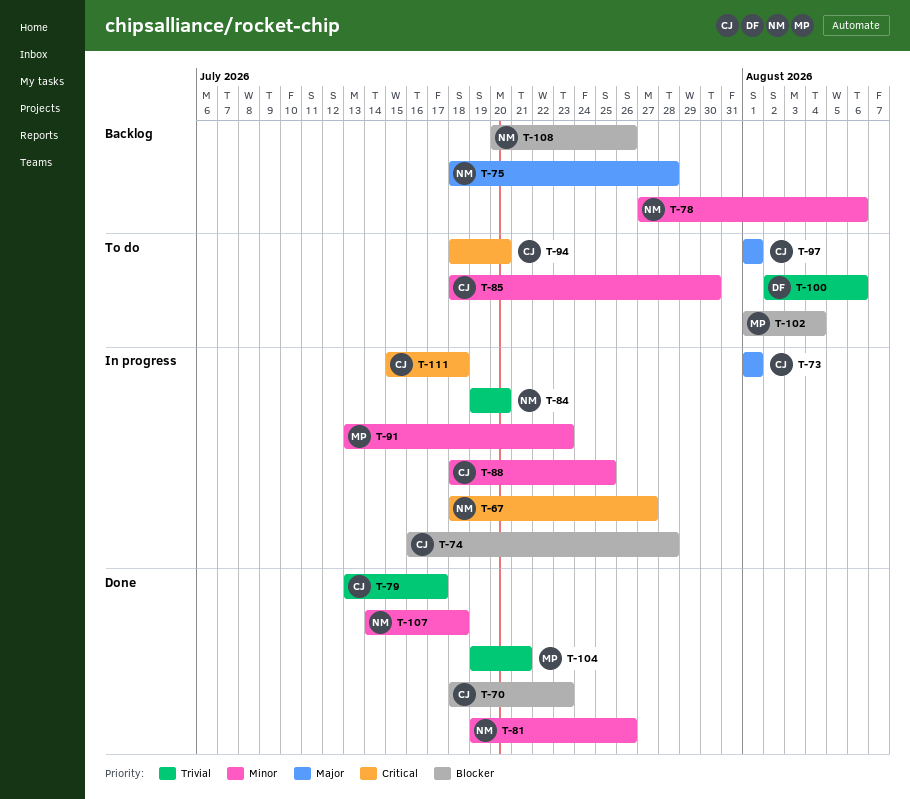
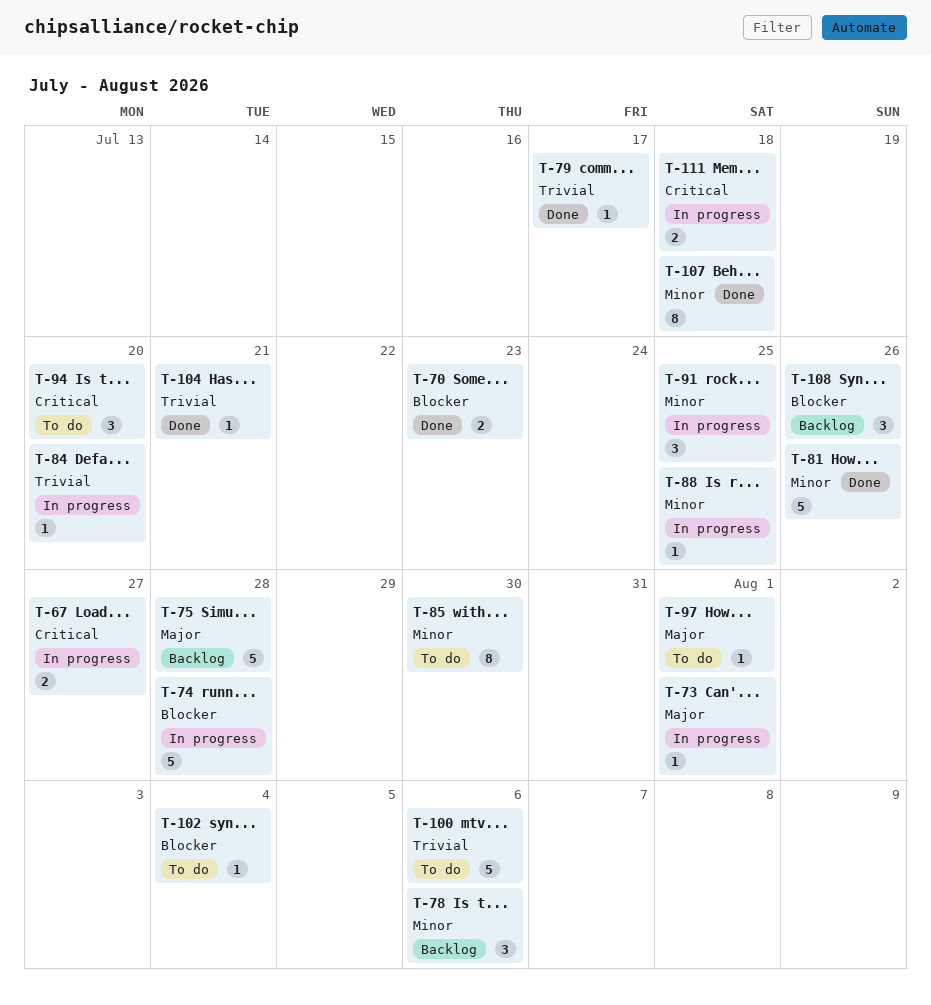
T-91, due: Jul 23 -> Jul 25

